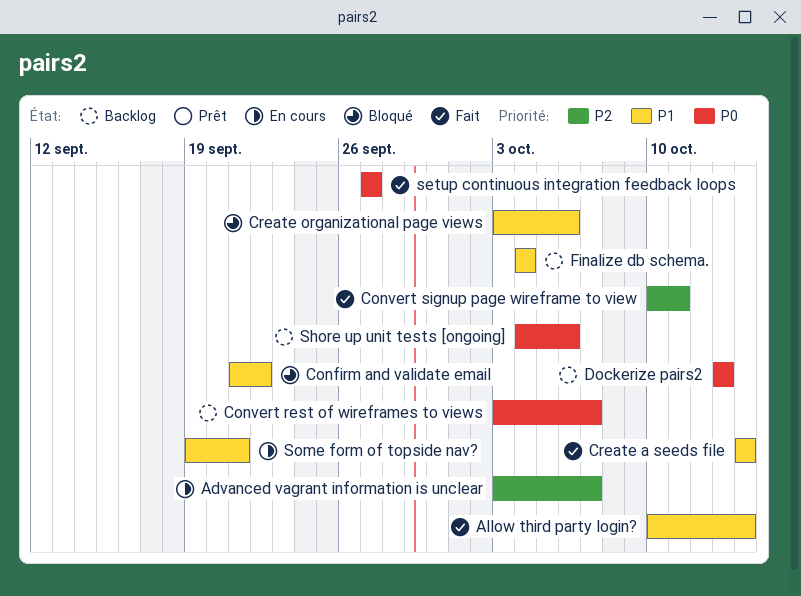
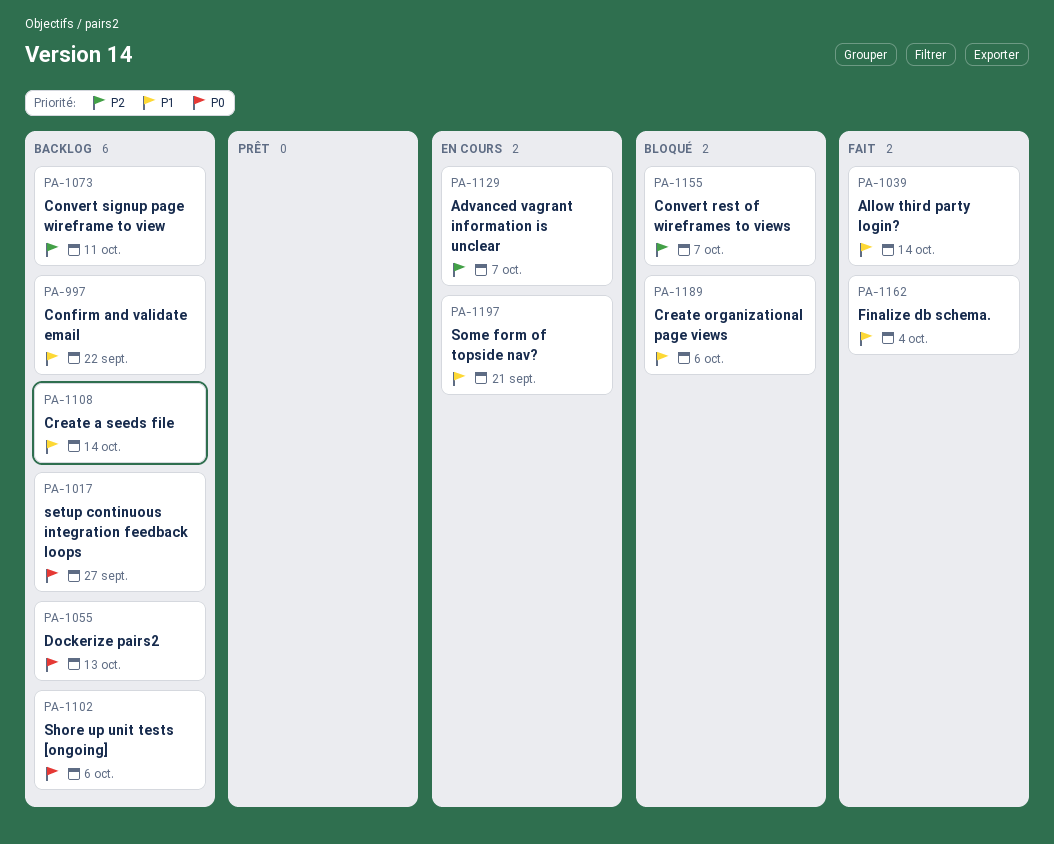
Confirm and validate email, status: Bloqué -> Backlog
Convert rest of wireframes to views, status: Backlog -> Bloqué
Convert rest of wireframes to views, priority: P0 -> P2
Convert signup page wireframe to view, status: Fait -> Backlog
Create a seeds file, status: Fait -> Backlog
Finalize db schema., status: Backlog -> Fait
setup continuous integration feedback loops, status: Fait -> Backlog

